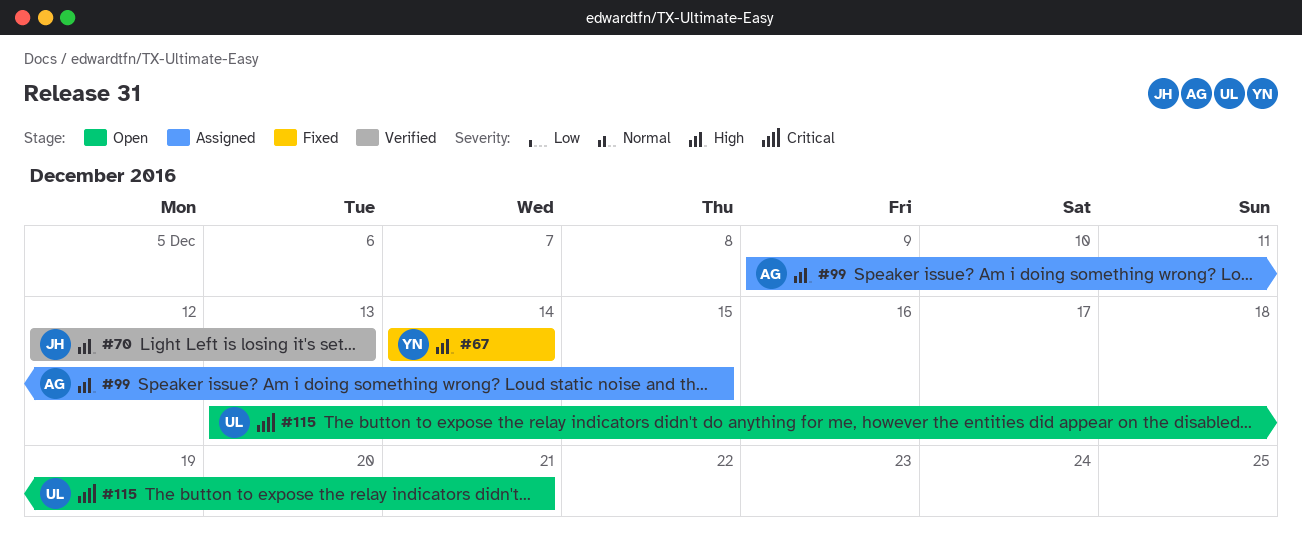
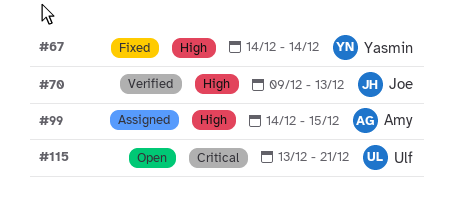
#70, start: Dec 12 -> Dec 9
#99, start: Dec 9 -> Dec 14

